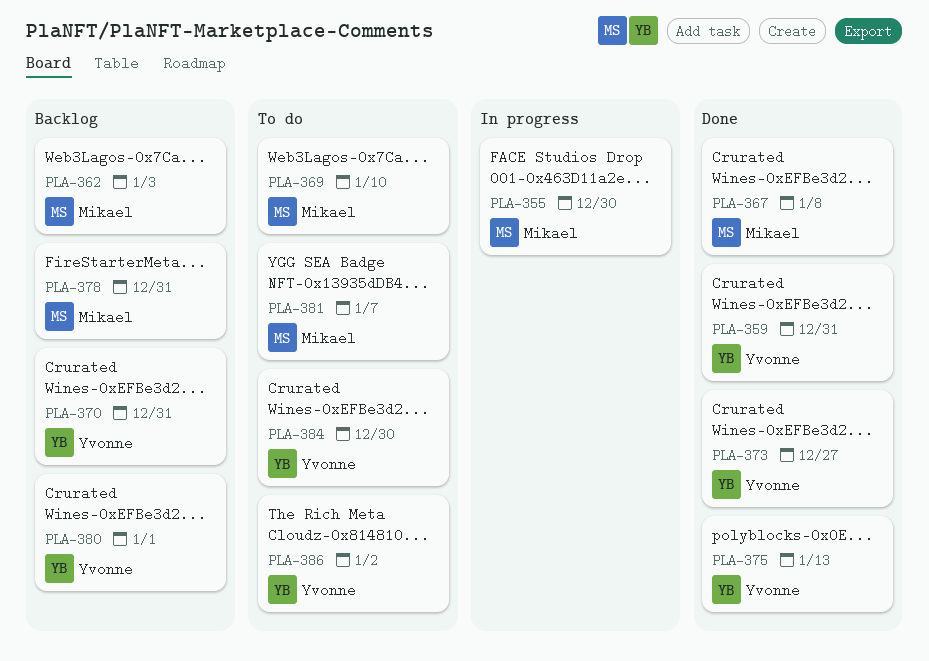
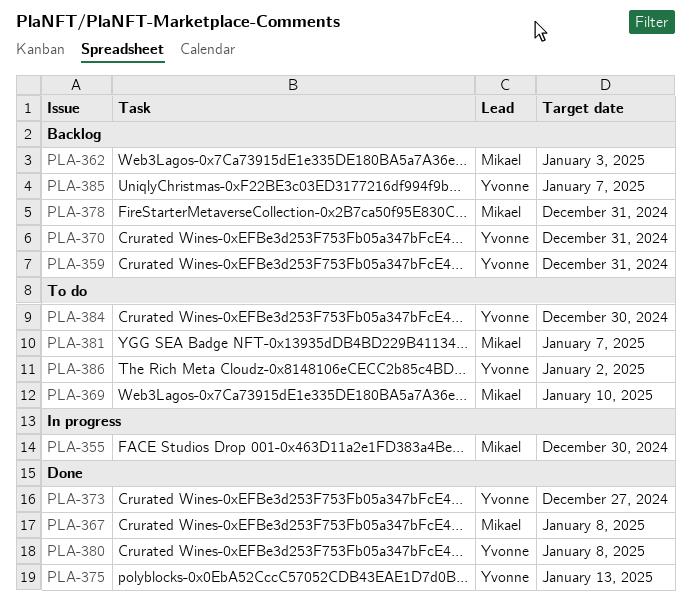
PLA-359, status: Done -> Backlog
PLA-380, status: Backlog -> Done
PLA-380, due: Jan 1 -> Jan 8
PLA-385: none -> present

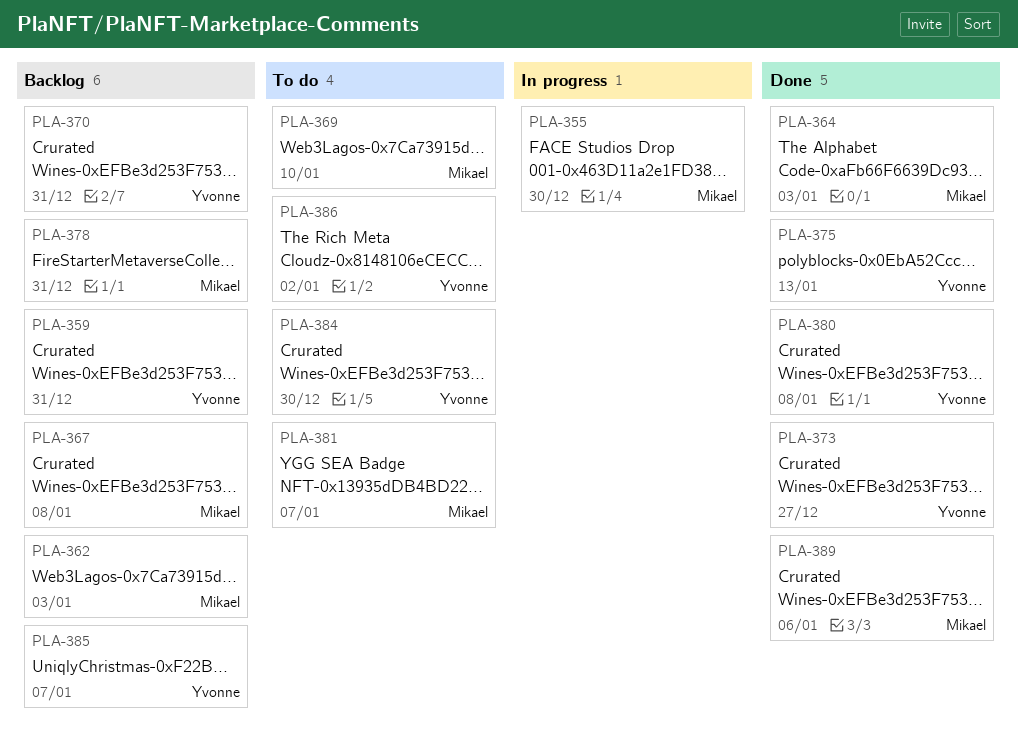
PLA-364: none -> present
PLA-367, status: Done -> Backlog
PLA-389: none -> present

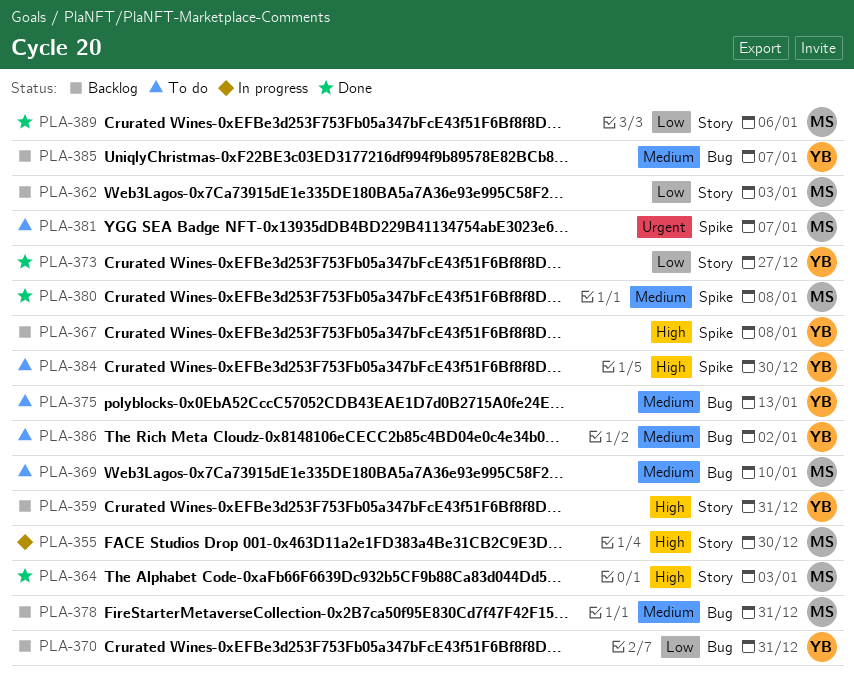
PLA-367, owner: Mikael -> Yvonne
PLA-375, status: Done -> To do
PLA-380, owner: Yvonne -> Mikael

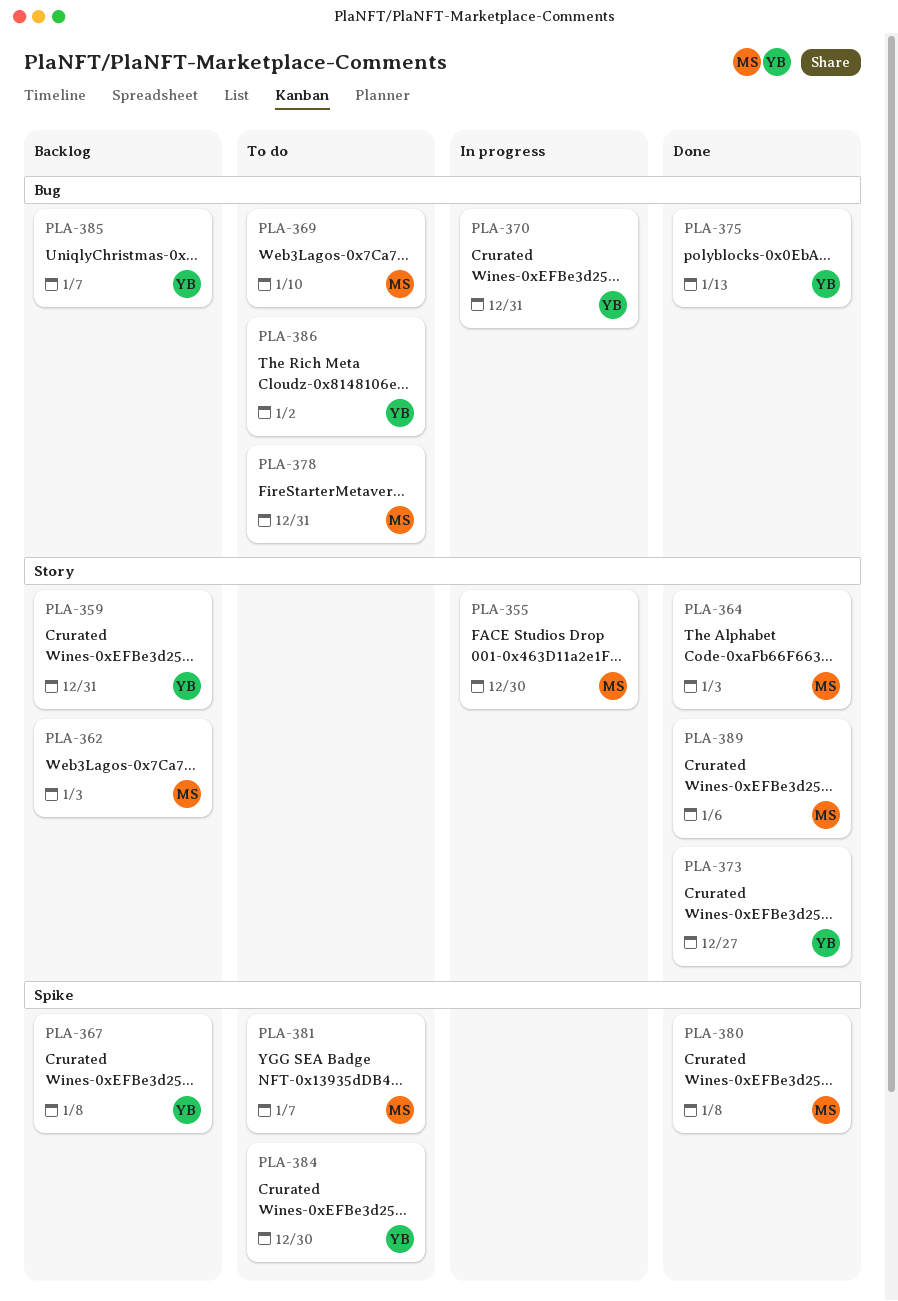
PLA-370, status: Backlog -> In progress
PLA-375, status: To do -> Done
PLA-378, status: Backlog -> To do

